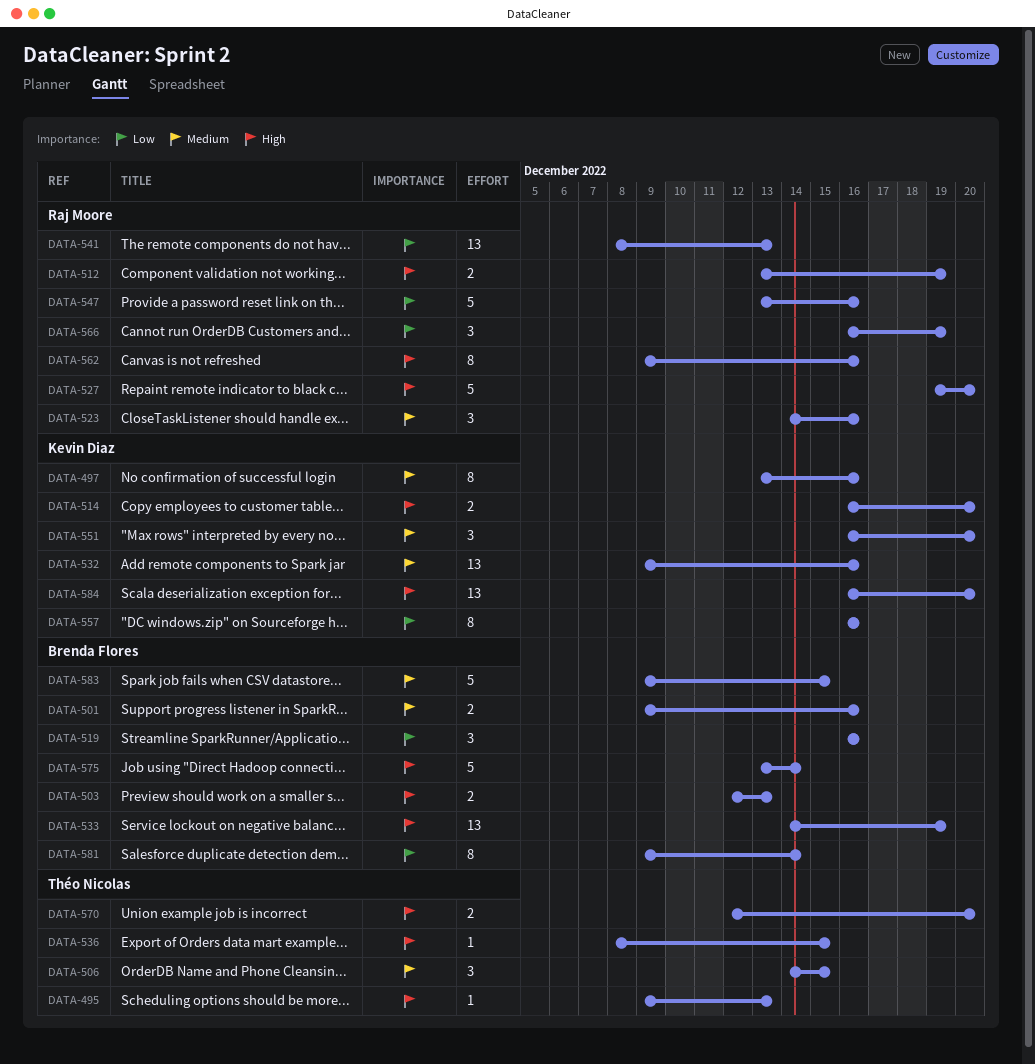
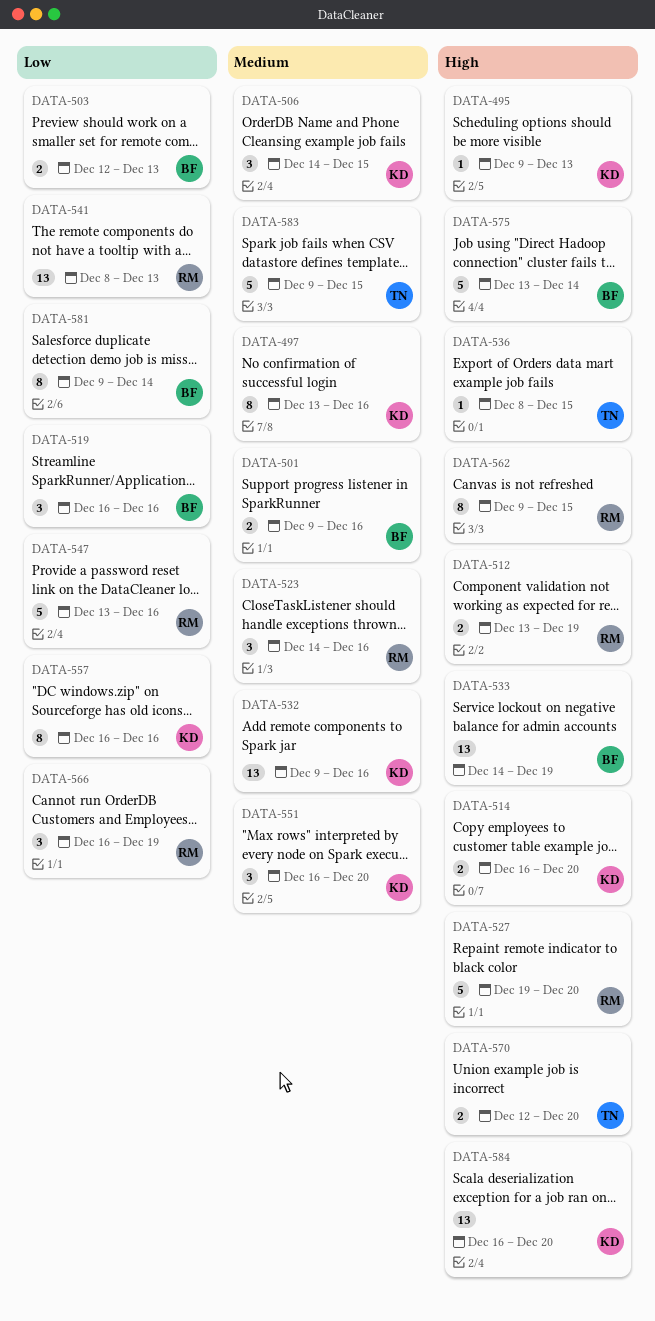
DATA-495, owner: Théo Nicolas -> Kevin Diaz
DATA-503, priority: High -> Low
DATA-506, owner: Théo Nicolas -> Kevin Diaz
DATA-562, due: Dec 16 -> Dec 15
DATA-583, owner: Brenda Flores -> Théo Nicolas

